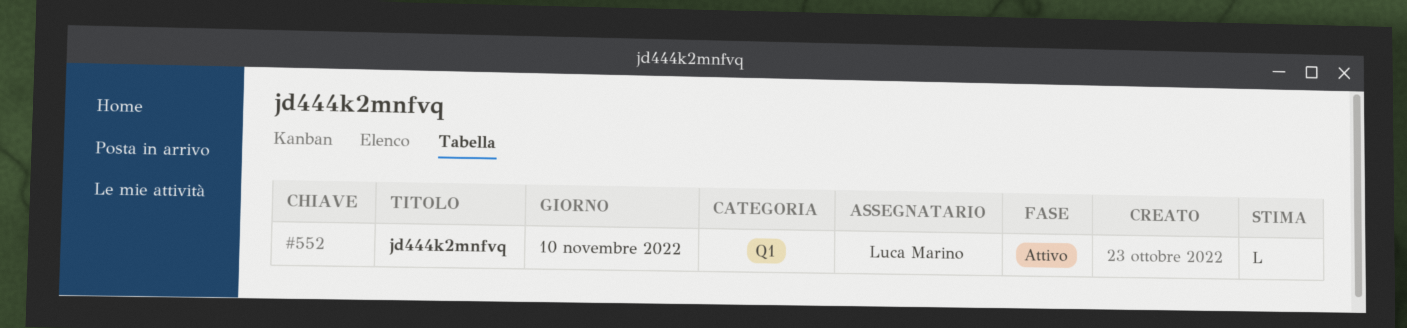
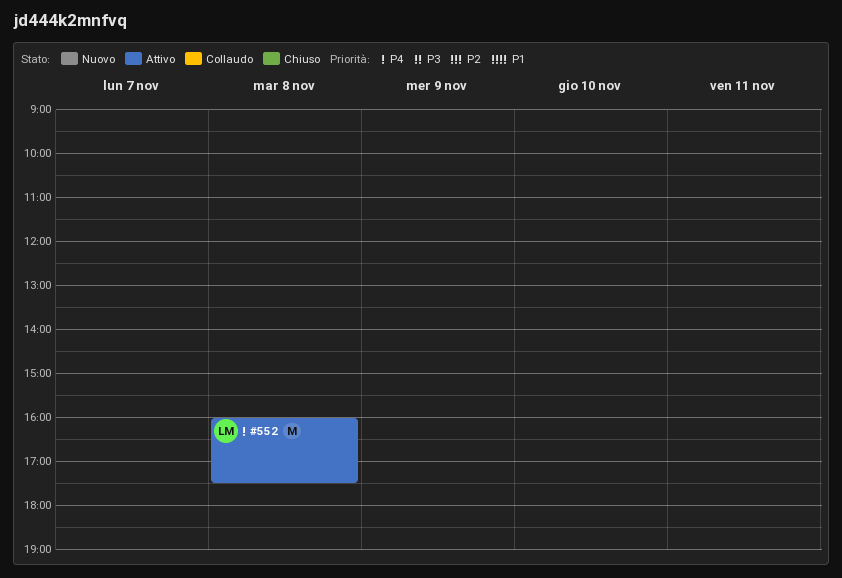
#552, estimate: L -> M
#552, day: Nov 10 -> Nov 8

